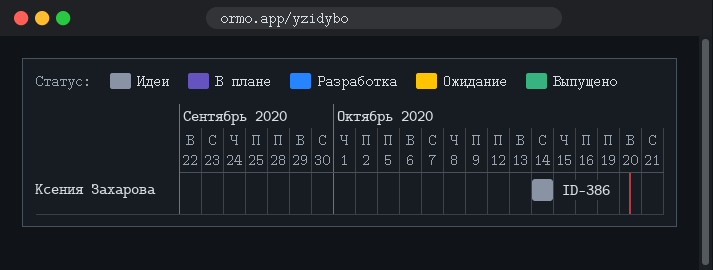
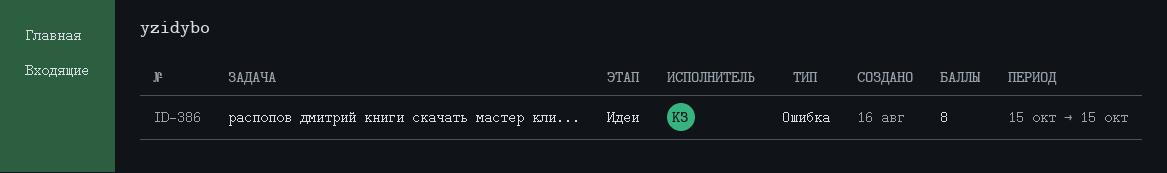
ID-386, start: Oct 14 -> Oct 15
ID-386, due: Oct 14 -> Oct 15

